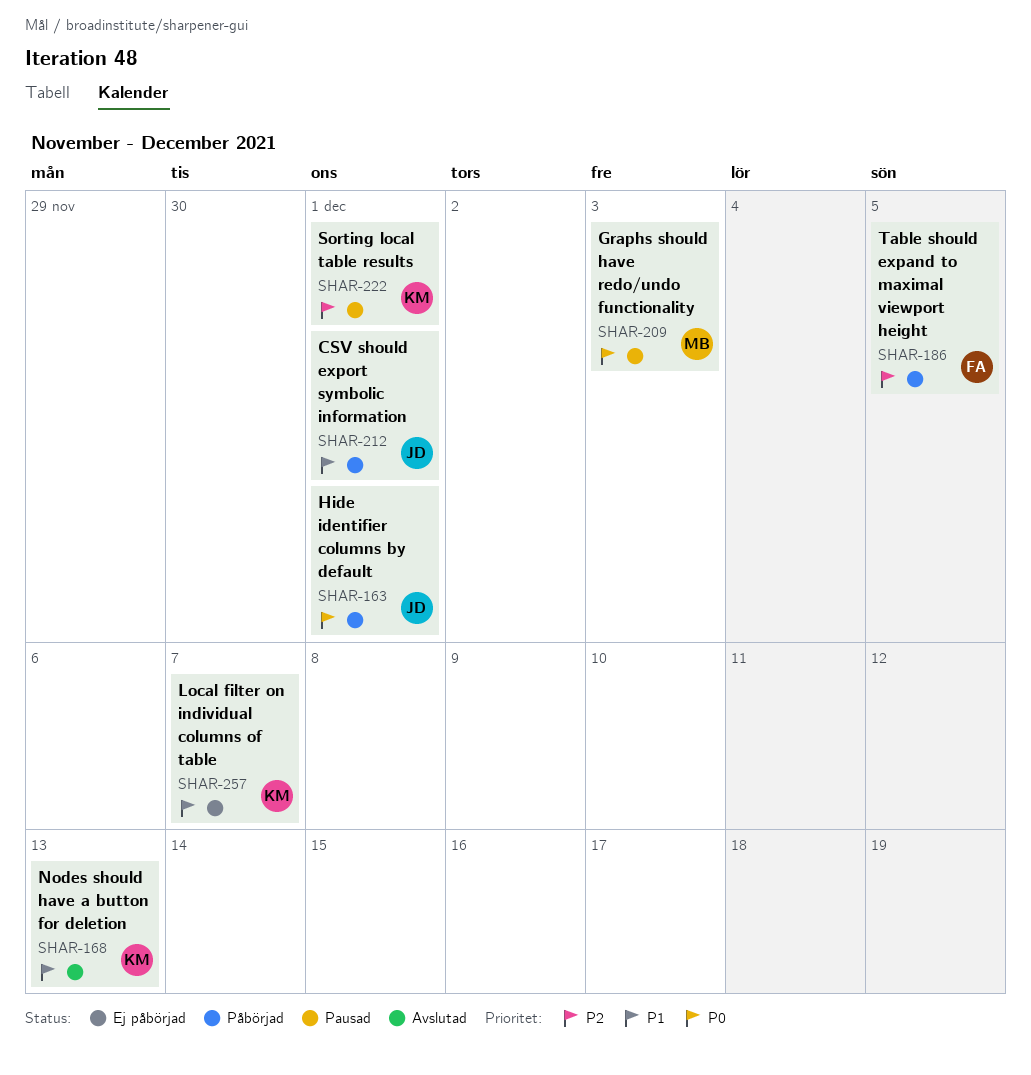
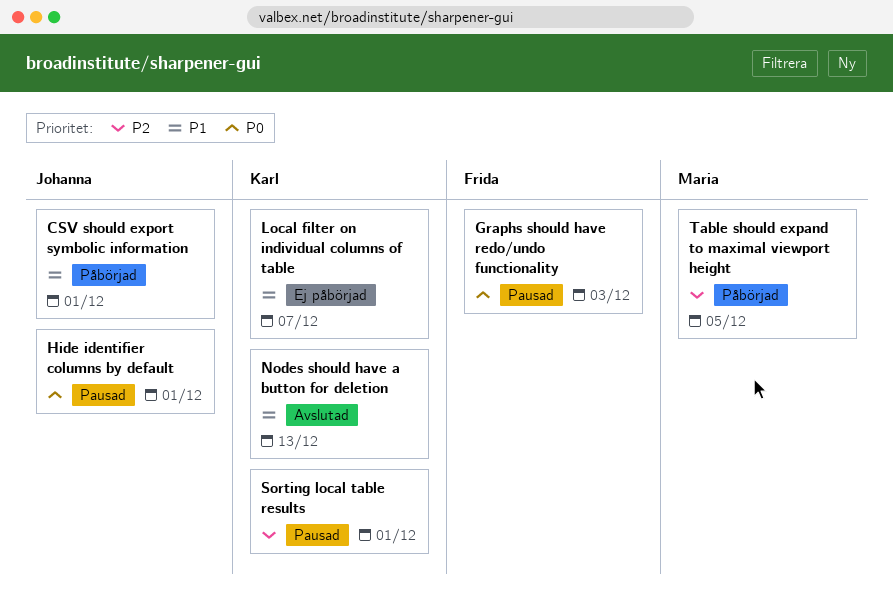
Graphs should have redo/undo functionality, owner: Maria -> Frida
Hide identifier columns by default, status: Påbörjad -> Pausad
Table should expand to maximal viewport height, owner: Frida -> Maria

